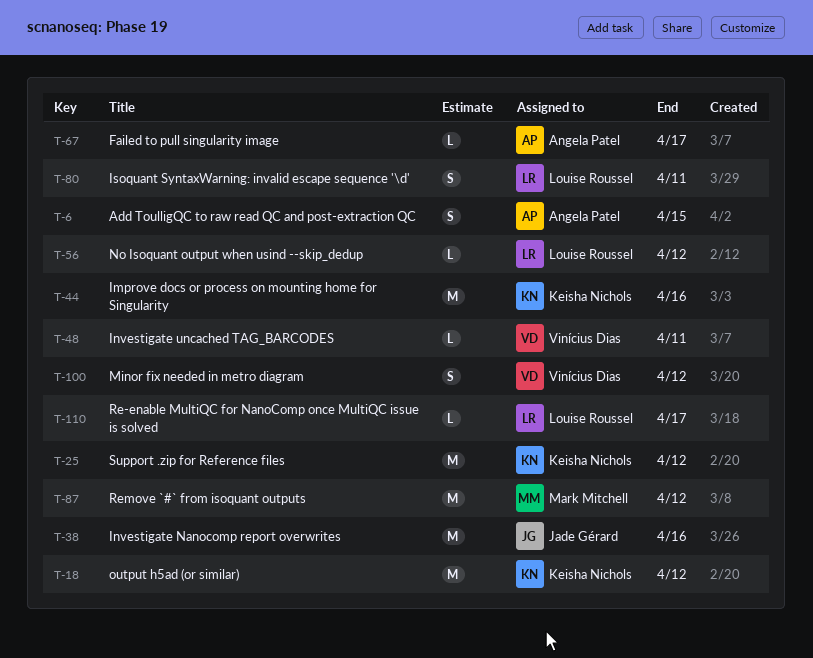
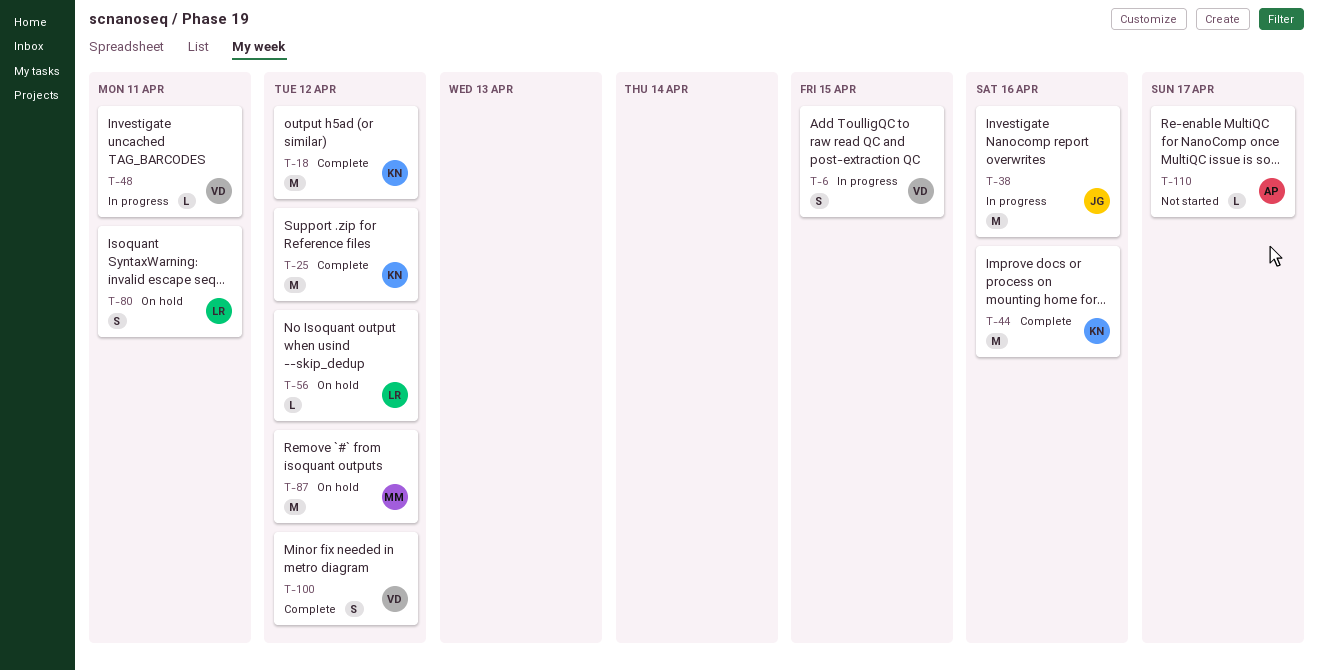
T-6, owner: Angela Patel -> Vinícius Dias
T-67: present -> none
T-110, owner: Louise Roussel -> Angela Patel

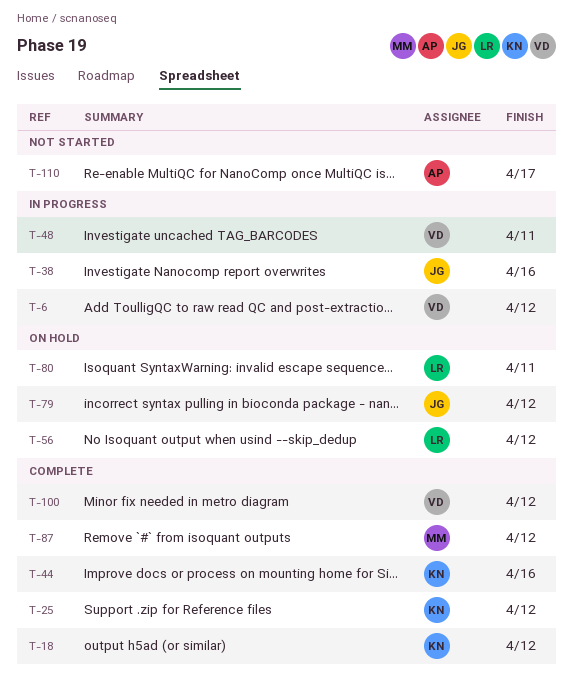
T-6, due: Apr 15 -> Apr 12
T-79: none -> present
T-87, status: On hold -> Complete

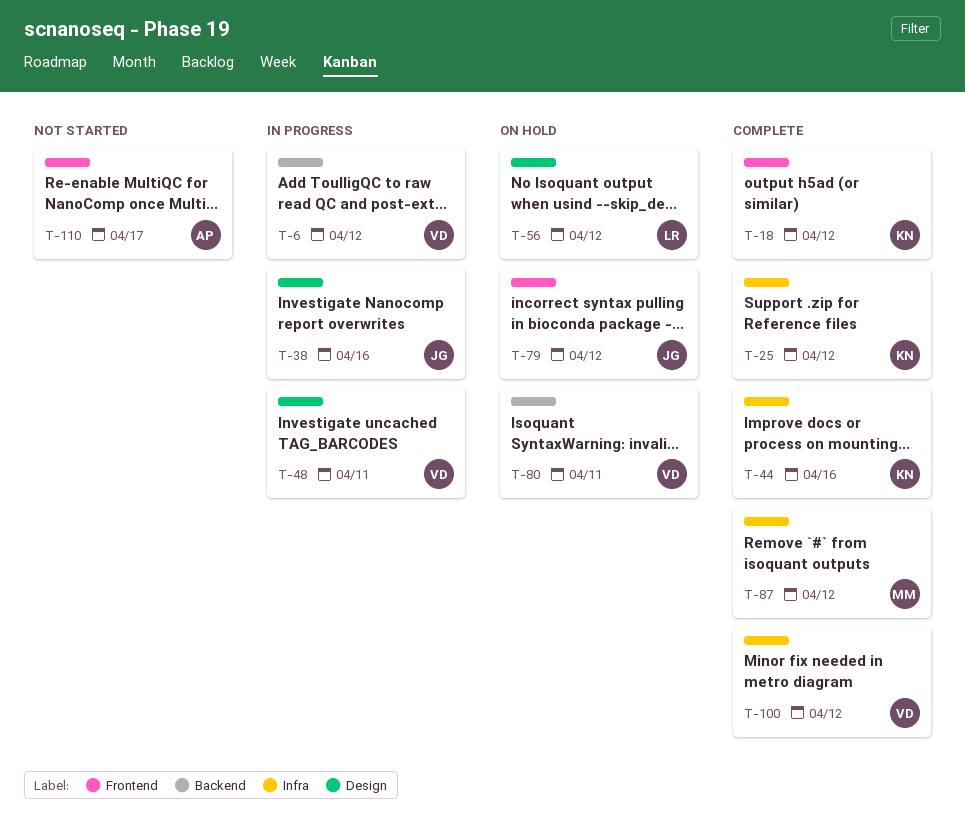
T-80, owner: LR -> VD

